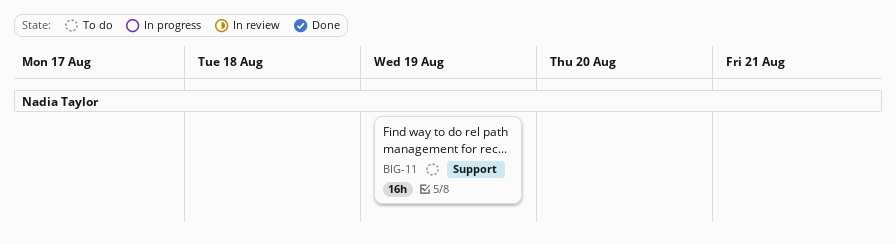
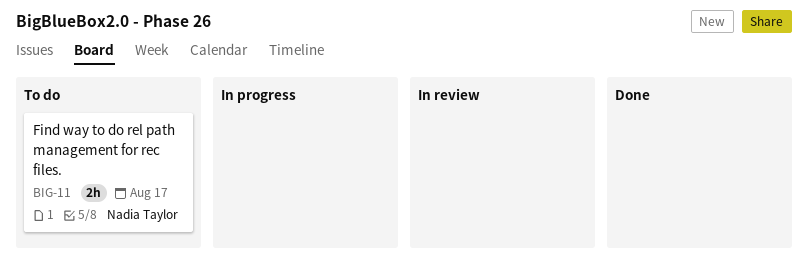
BIG-11, estimate: 16h -> 2h
BIG-11, due: Aug 19 -> Aug 17

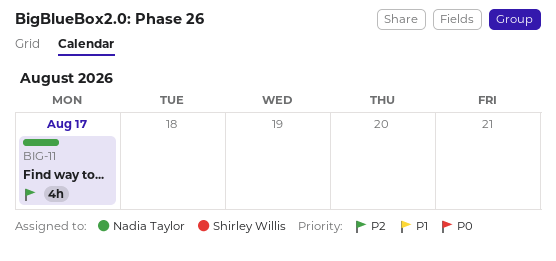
BIG-11, estimate: 2h -> 4h

